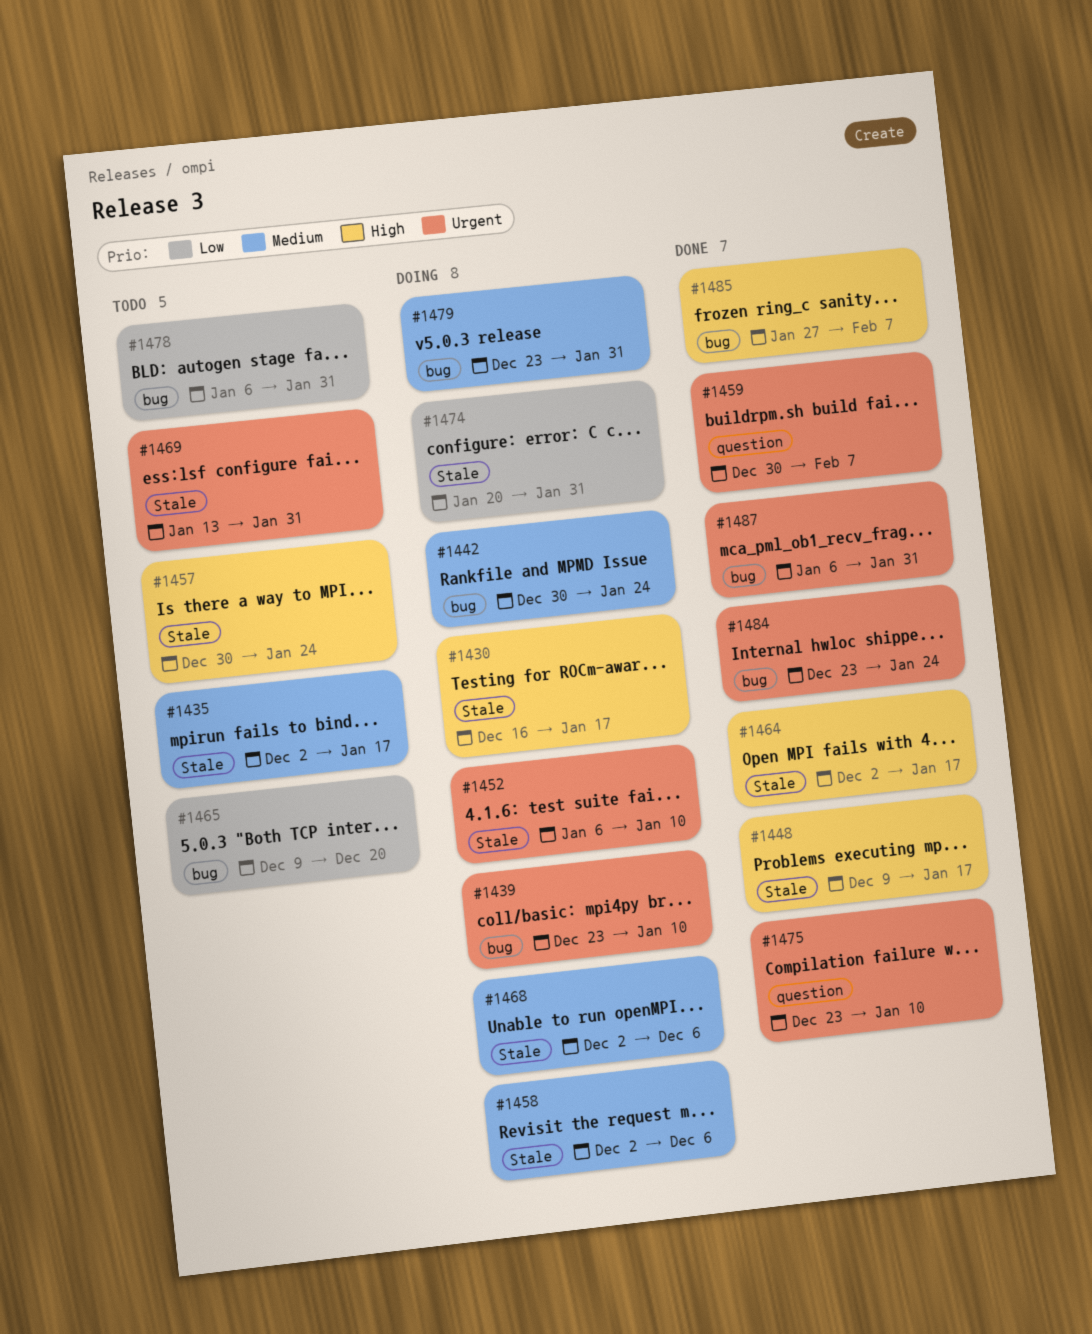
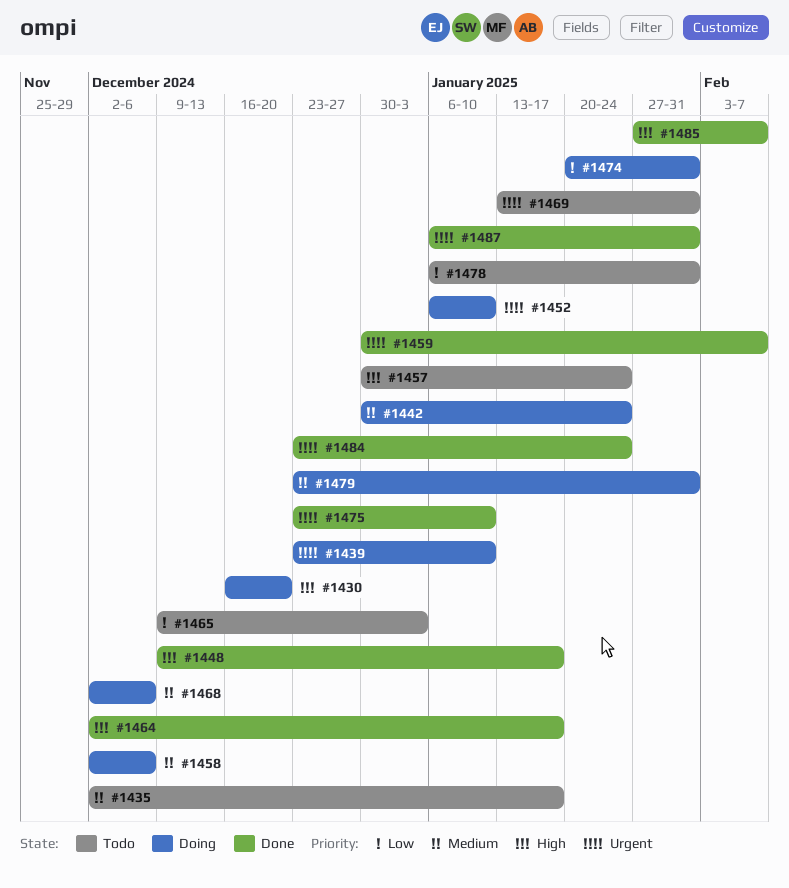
#1430, due: Jan 17 -> Dec 20
#1465, due: Dec 20 -> Jan 3

